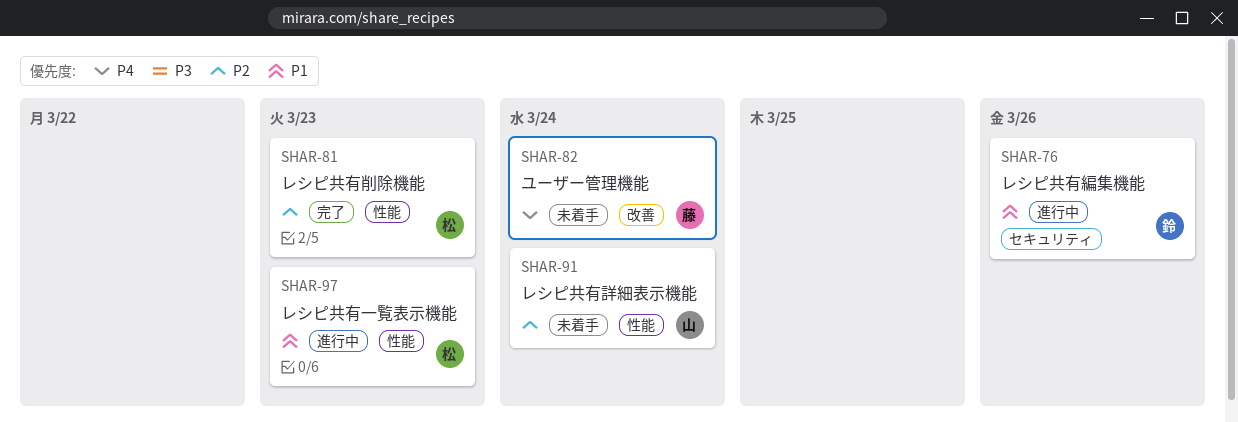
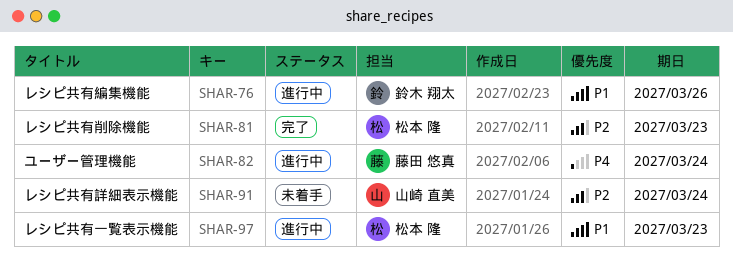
SHAR-82, status: 未着手 -> 進行中

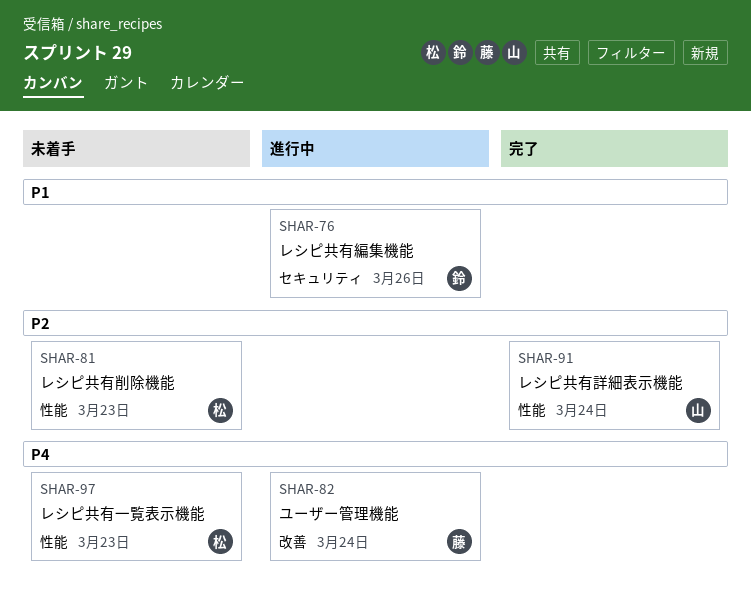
SHAR-81, status: 完了 -> 未着手
SHAR-91, status: 未着手 -> 完了
SHAR-97, status: 進行中 -> 未着手
SHAR-97, priority: P1 -> P4

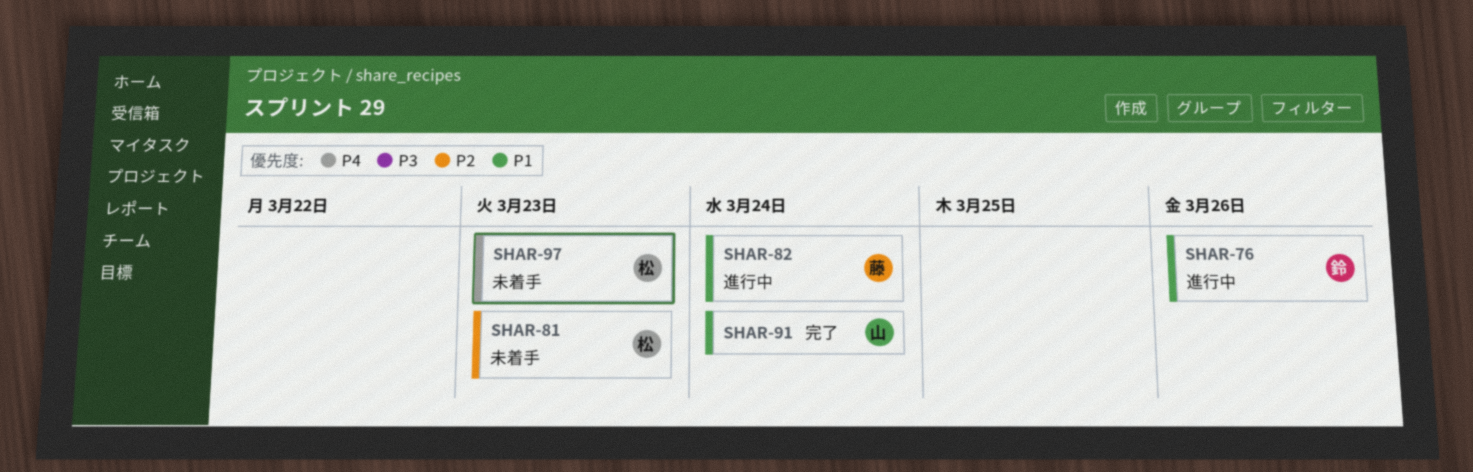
SHAR-82, priority: P4 -> P1
SHAR-91, priority: P2 -> P1

